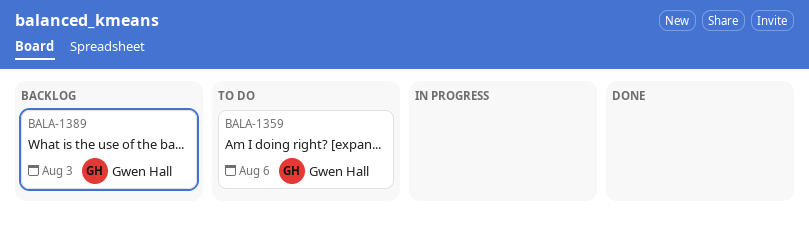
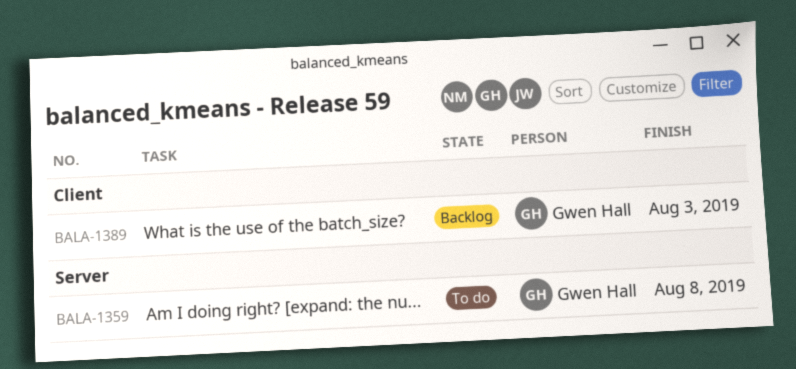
BALA-1359, due: Aug 6 -> Aug 8

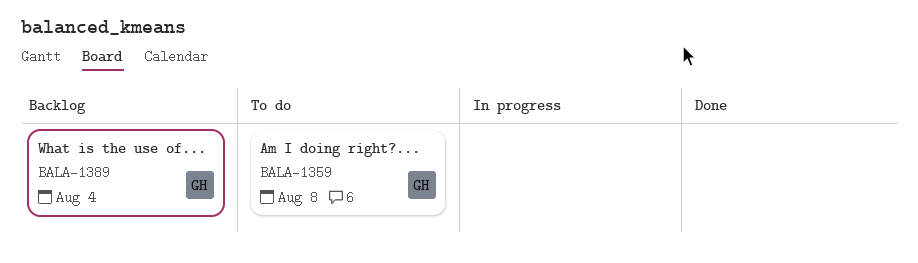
BALA-1389, due: Aug 3 -> Aug 4

